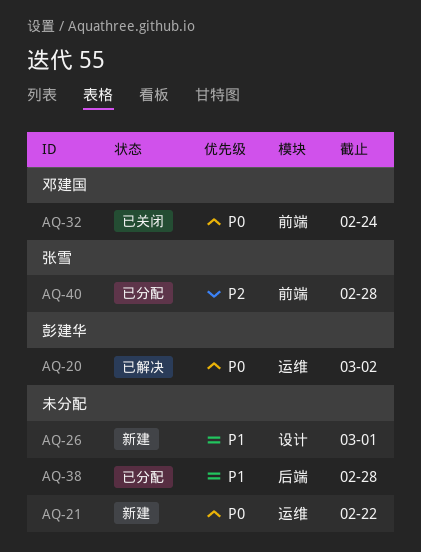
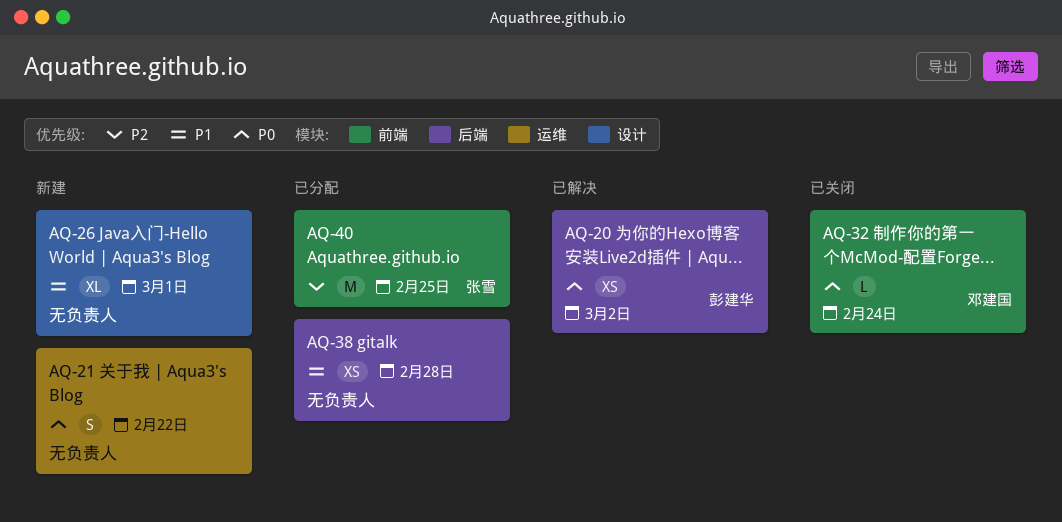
AQ-20, label: 运维 -> 后端
AQ-40, due: Feb 28 -> Feb 25

